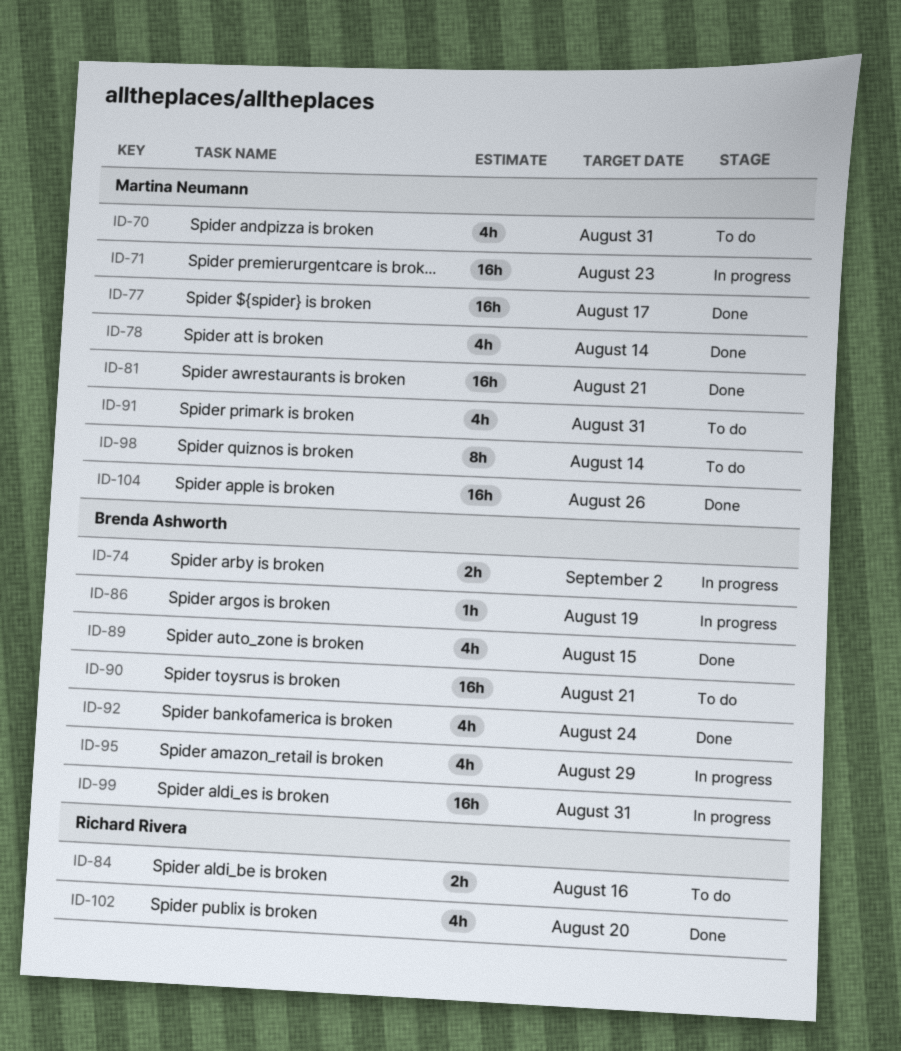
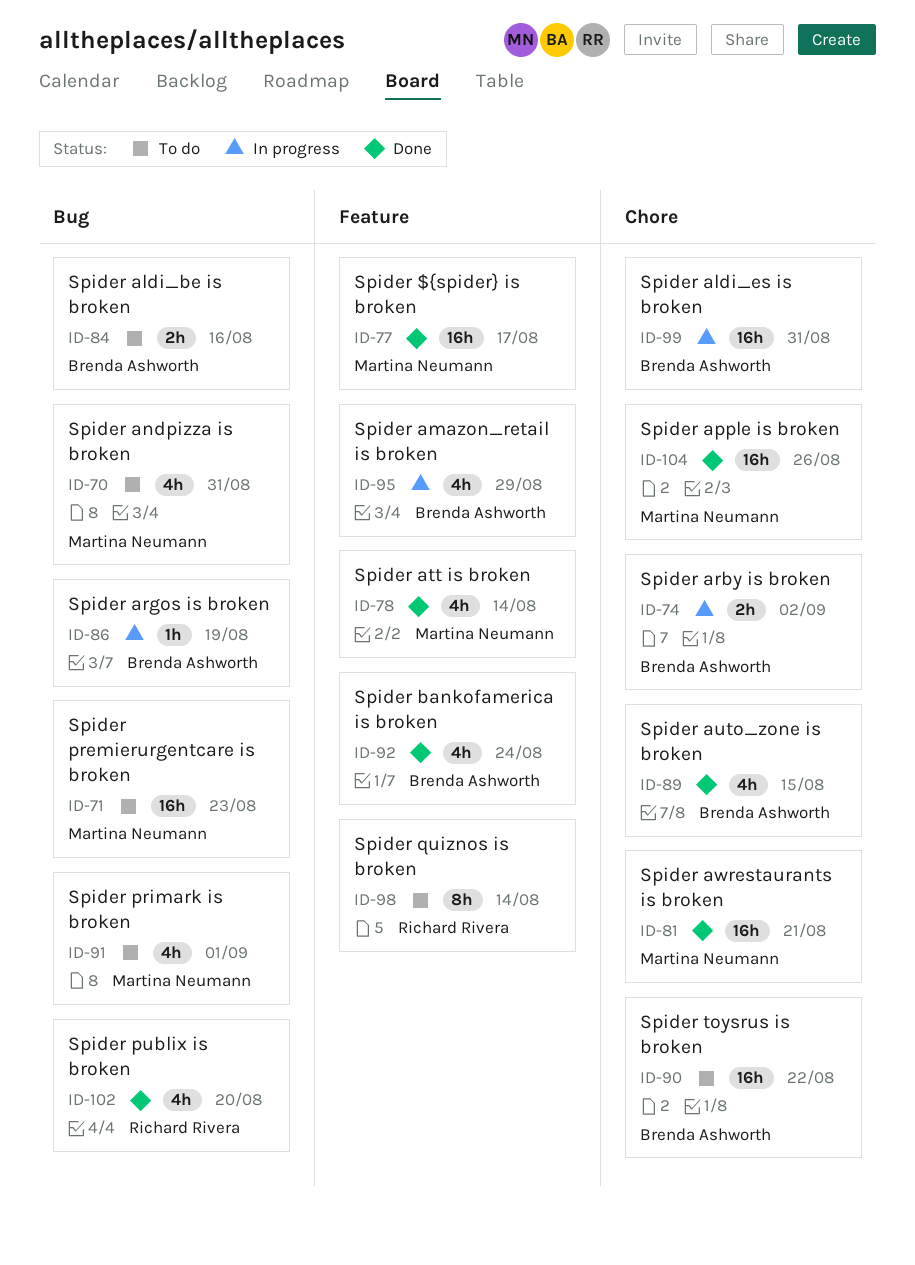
ID-71, status: In progress -> To do
ID-84, owner: Richard Rivera -> Brenda Ashworth
ID-90, due: Aug 21 -> Aug 22
ID-91, due: Aug 31 -> Sep 1
ID-98, owner: Martina Neumann -> Richard Rivera

